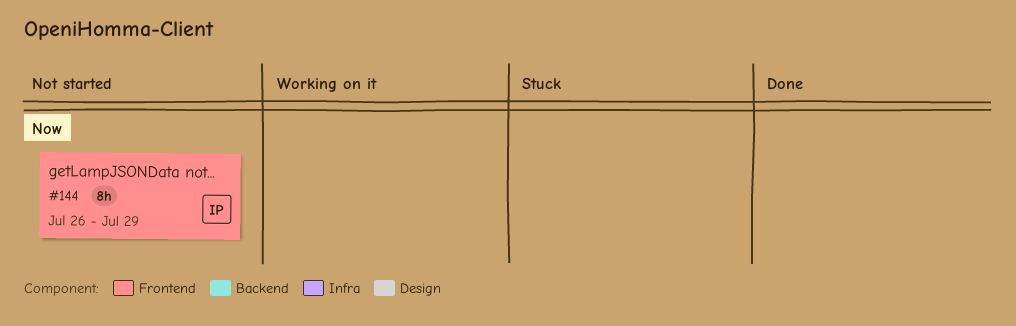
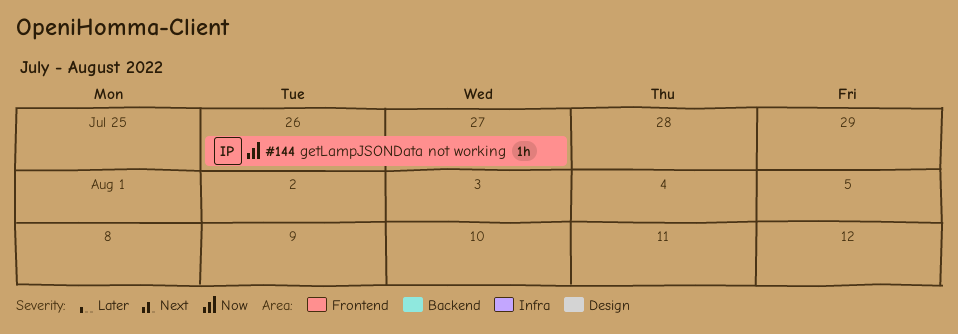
#144, estimate: 8h -> 1h
#144, due: Jul 29 -> Jul 27

